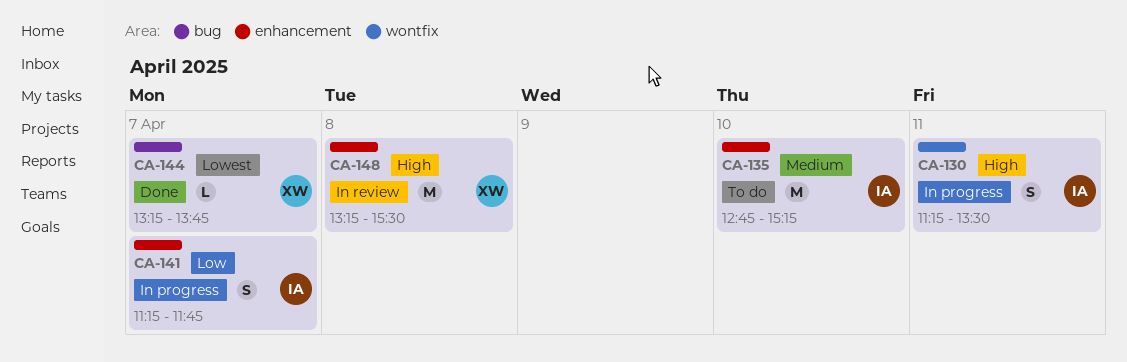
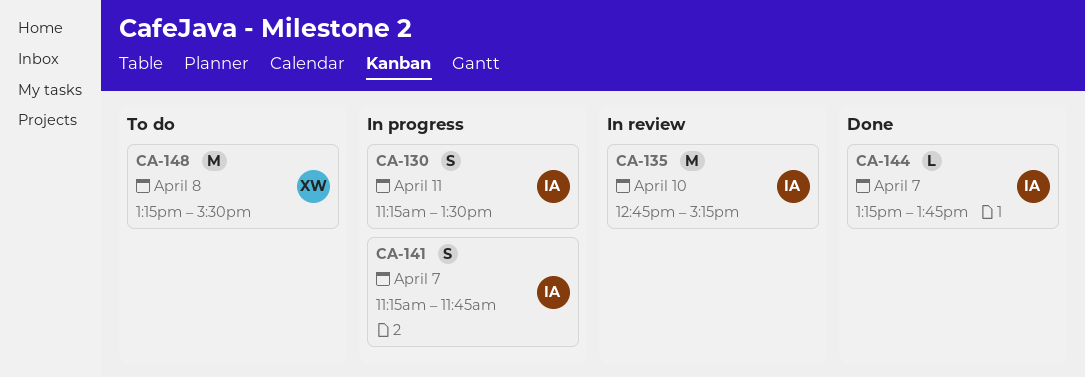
CA-135, status: To do -> In review
CA-144, owner: XW -> IA
CA-148, status: In review -> To do

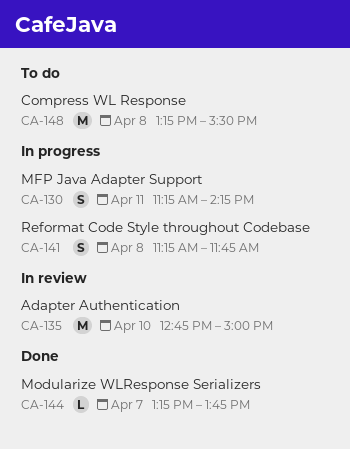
CA-130, ends: 13:30 -> 14:15
CA-135, ends: 15:15 -> 15:00
CA-141, day: Apr 7 -> Apr 8

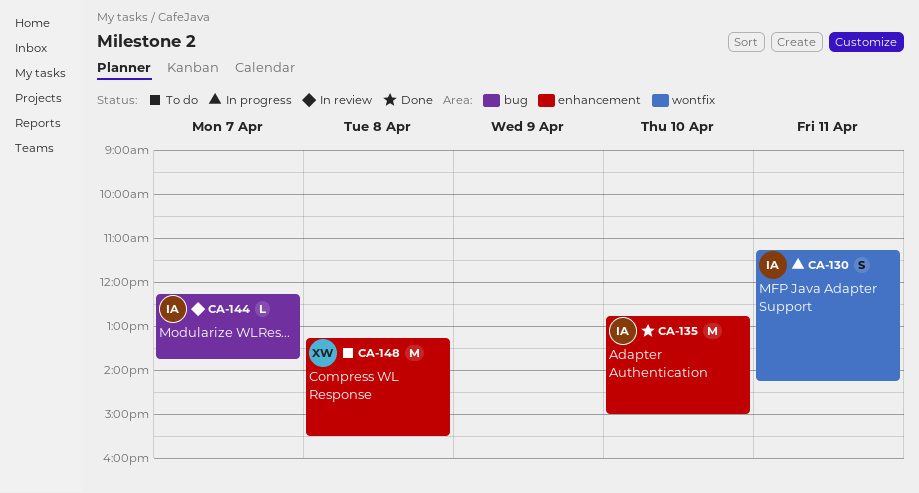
CA-135, status: In review -> Done
CA-141: present -> none
CA-144, status: Done -> In review
CA-144, begins: 13:15 -> 12:15

